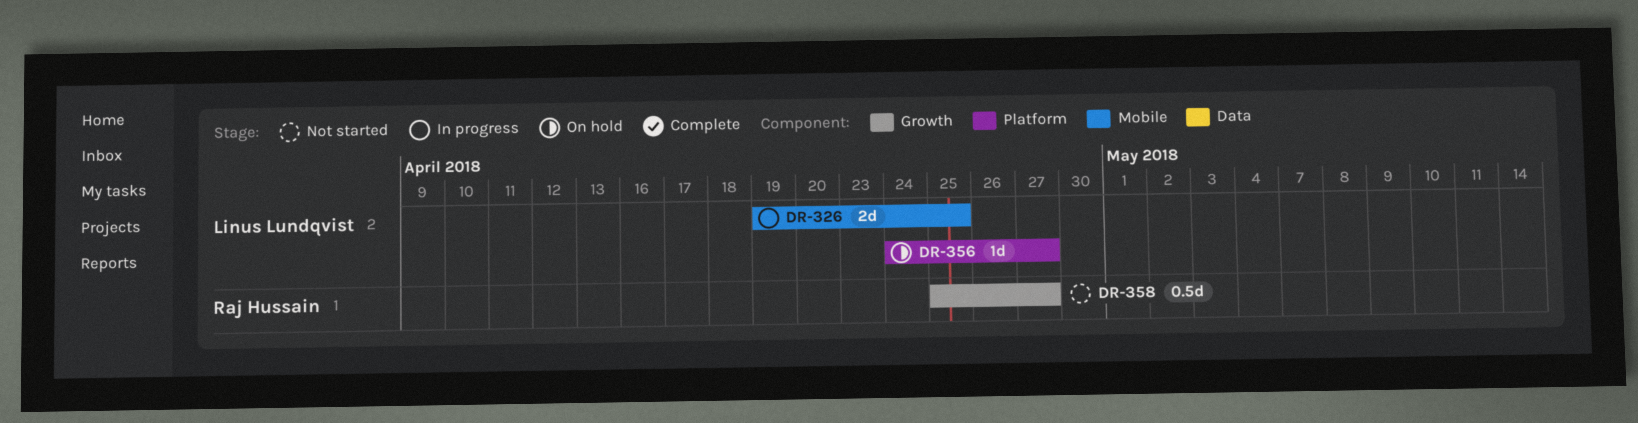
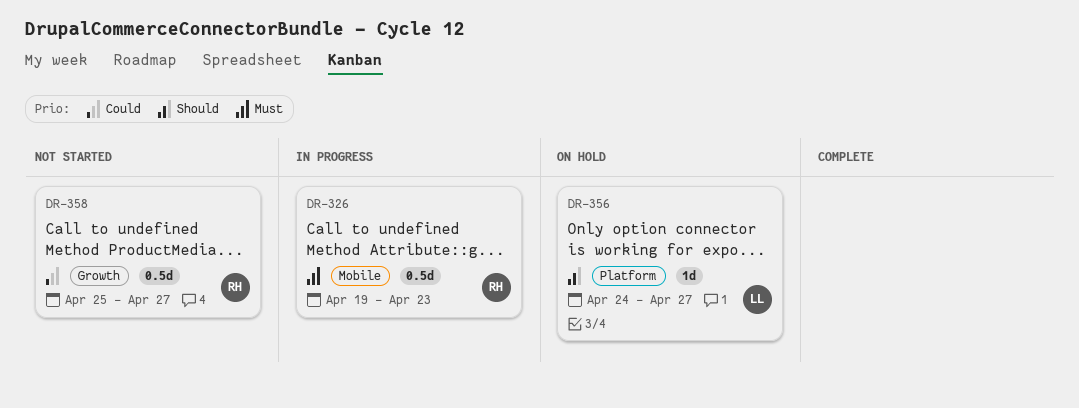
DR-326, owner: Linus Lundqvist -> Raj Hussain
DR-326, estimate: 2d -> 0.5d
DR-326, due: Apr 25 -> Apr 23

